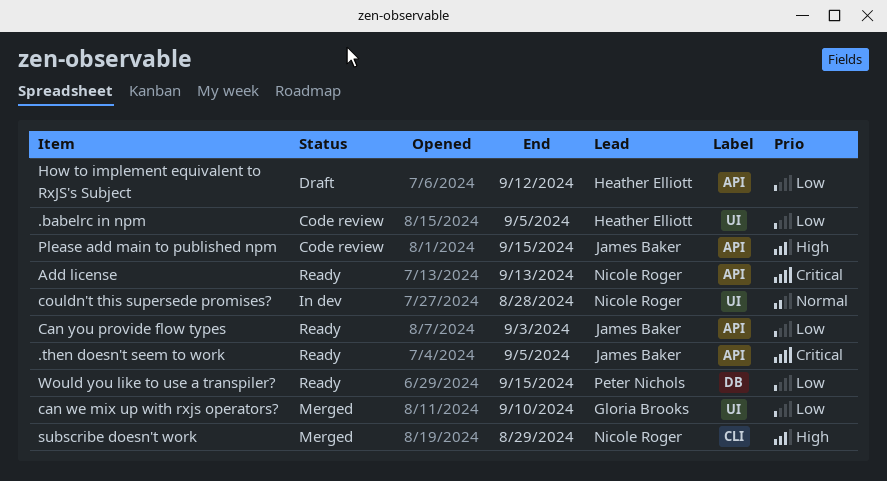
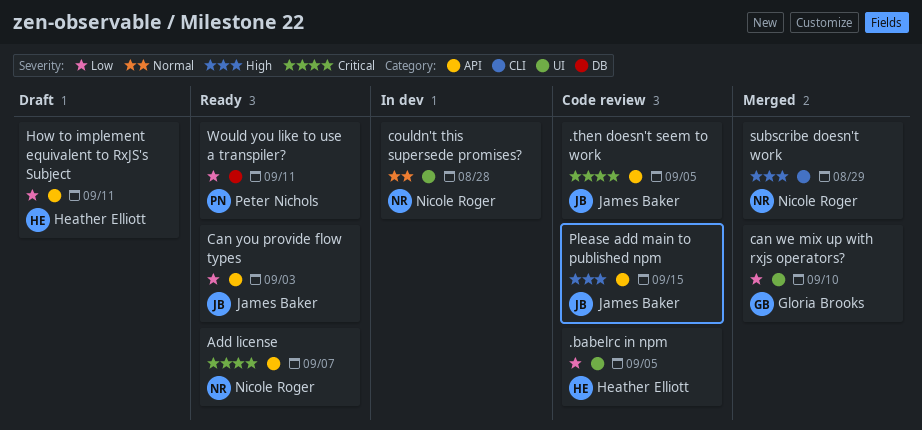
.then doesn't seem to work, status: Ready -> Code review
Add license, due: Sep 13 -> Sep 7
How to implement equivalent to RxJS's Subject, due: Sep 12 -> Sep 11
Would you like to use a transpiler?, due: Sep 15 -> Sep 11

